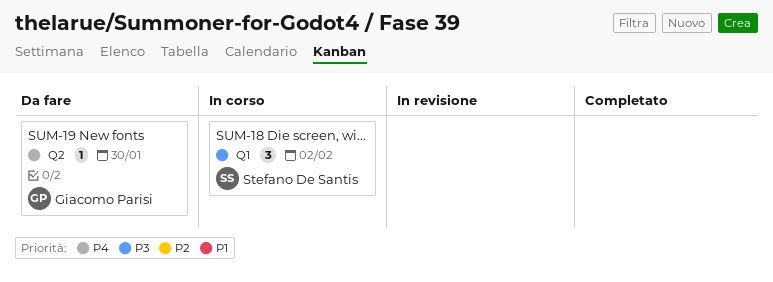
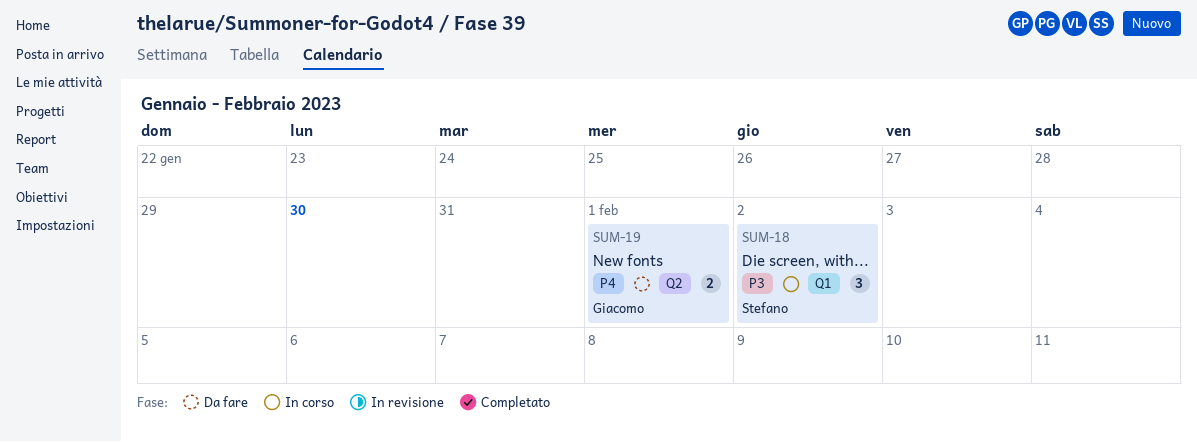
SUM-19, estimate: 1 -> 2
SUM-19, due: Jan 30 -> Feb 1

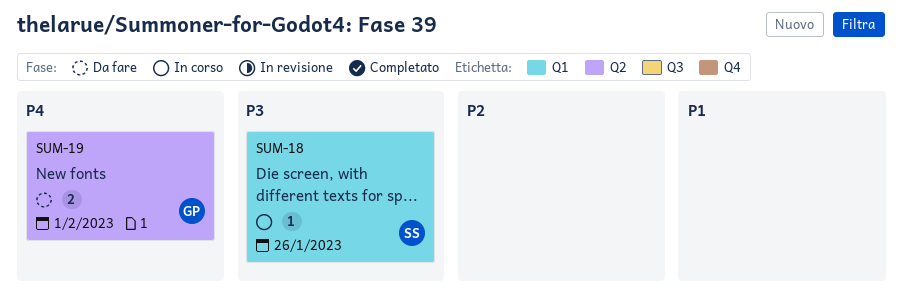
SUM-18, estimate: 3 -> 1
SUM-18, due: Feb 2 -> Jan 26

